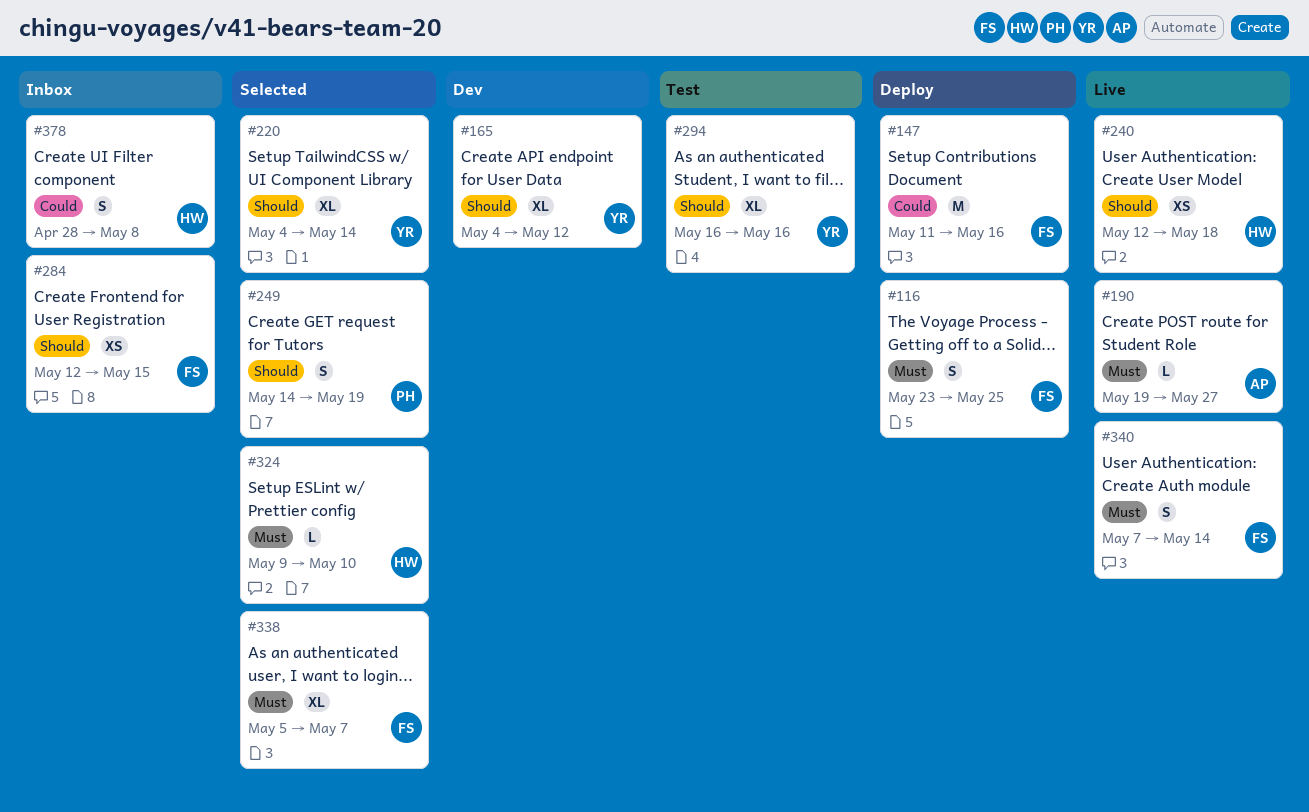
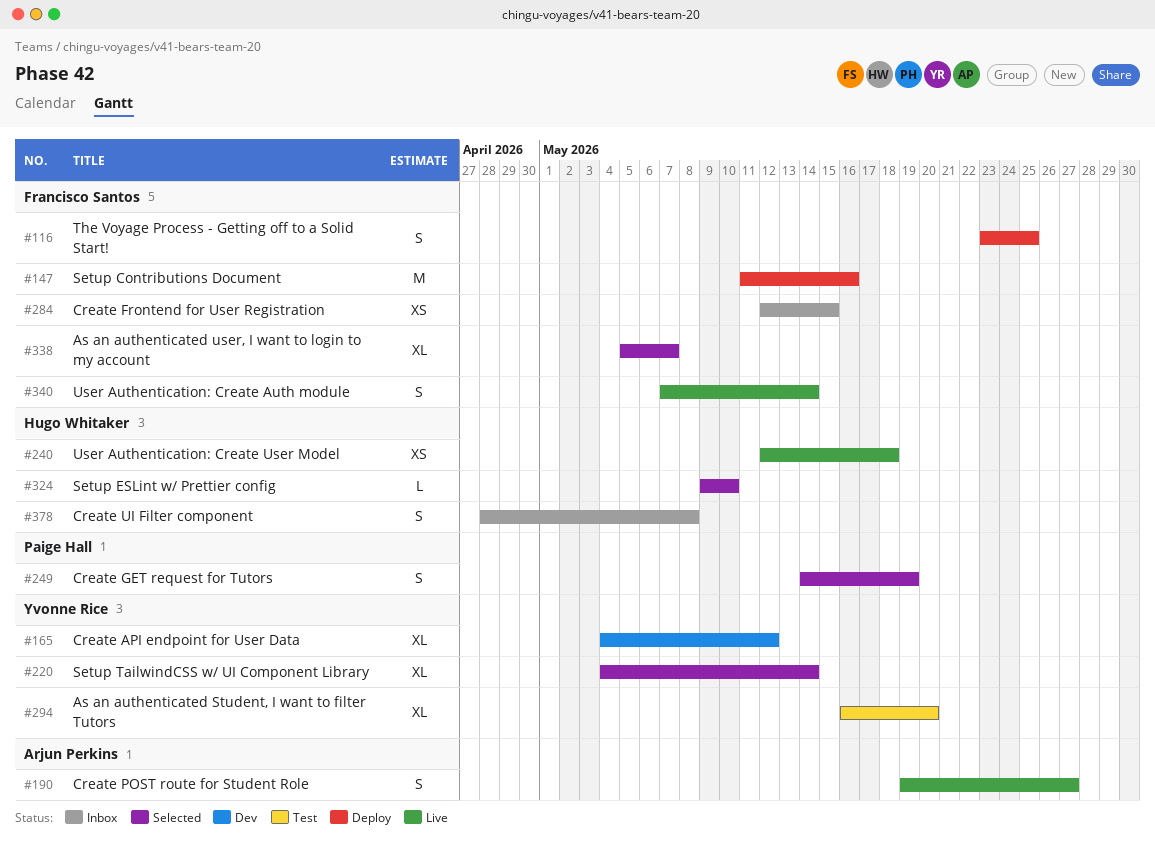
#190, estimate: L -> S
#294, due: May 16 -> May 20

